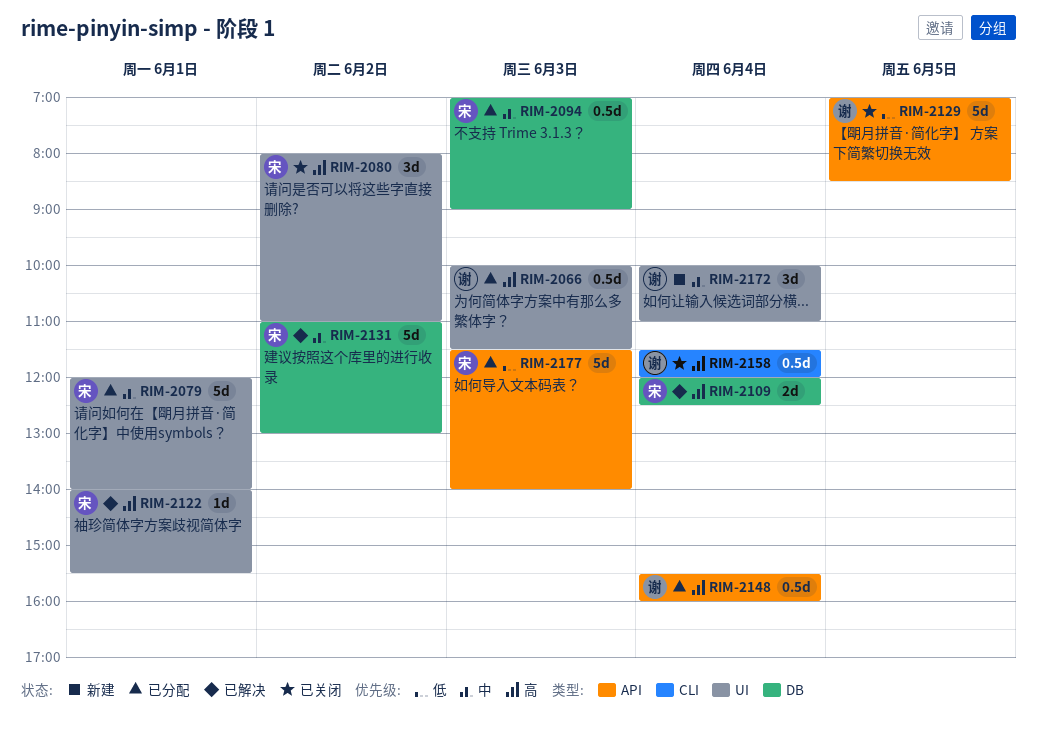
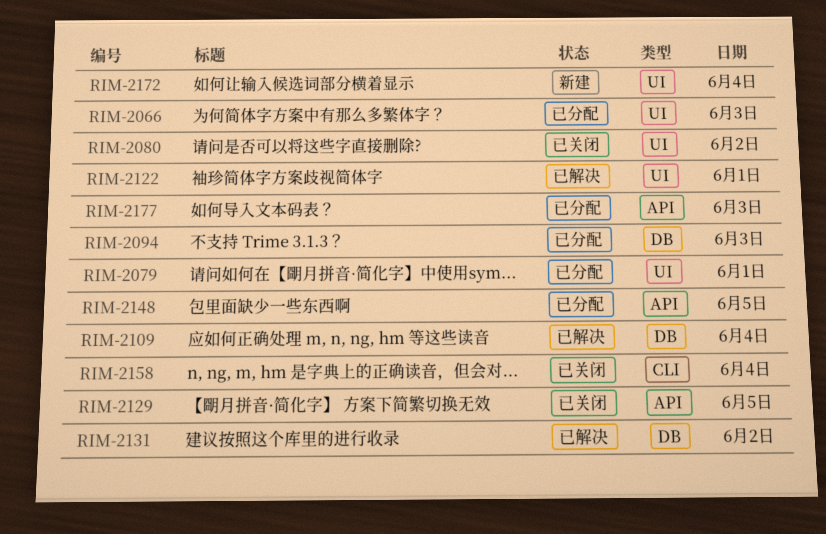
RIM-2148, day: Jun 4 -> Jun 5

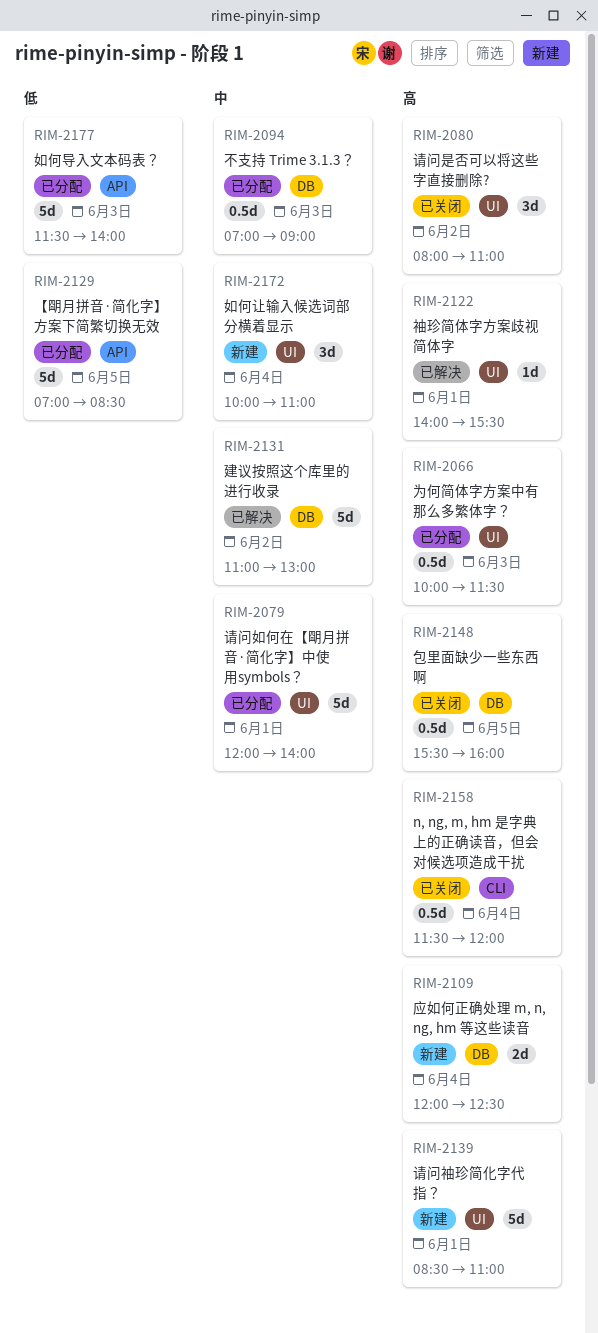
RIM-2109, status: 已解决 -> 新建
RIM-2129, status: 已关闭 -> 已分配
RIM-2139: none -> present
RIM-2148, status: 已分配 -> 已关闭
RIM-2148, label: API -> DB

